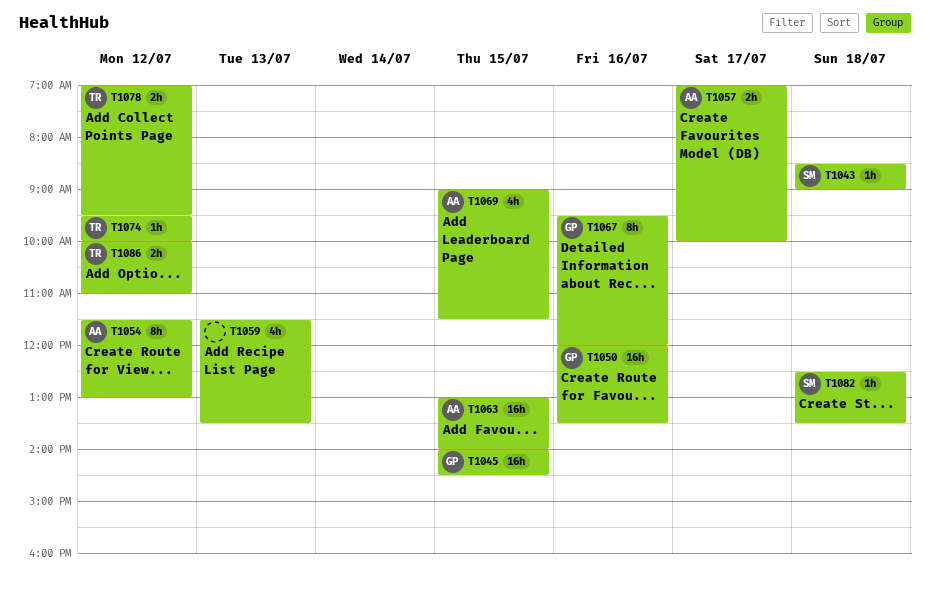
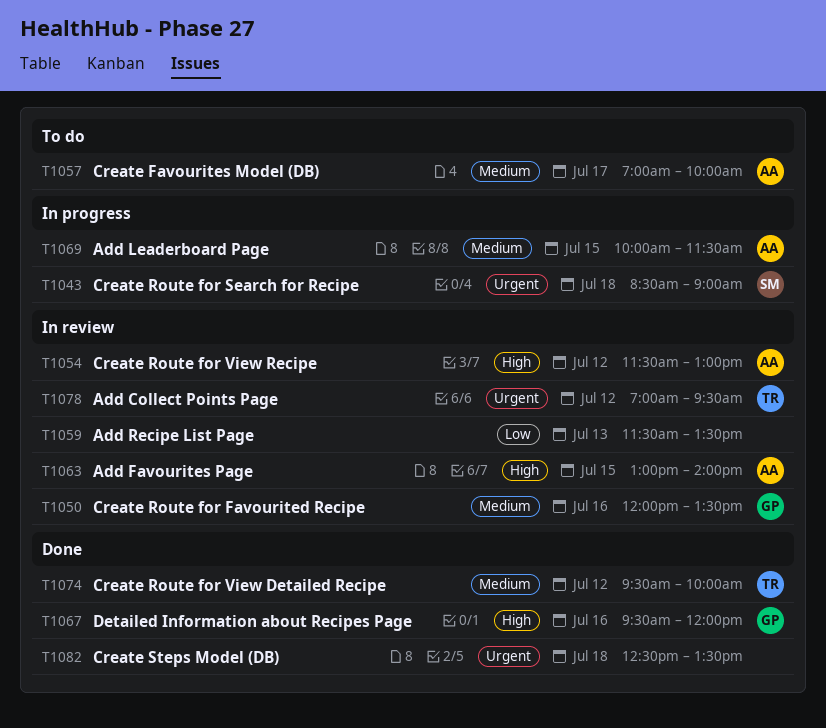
T1045: present -> none
T1069, begins: 09:00 -> 10:00
T1082, owner: SM -> none
T1086: present -> none

